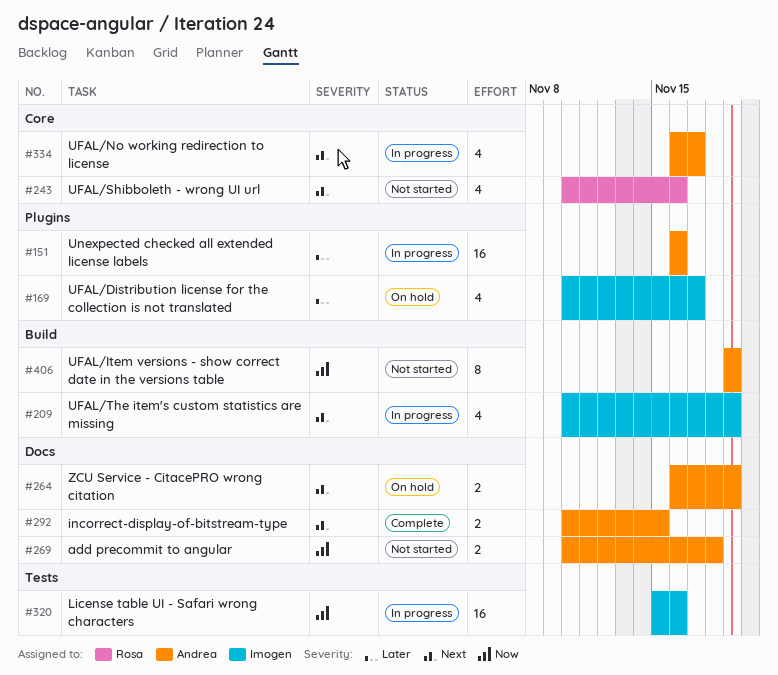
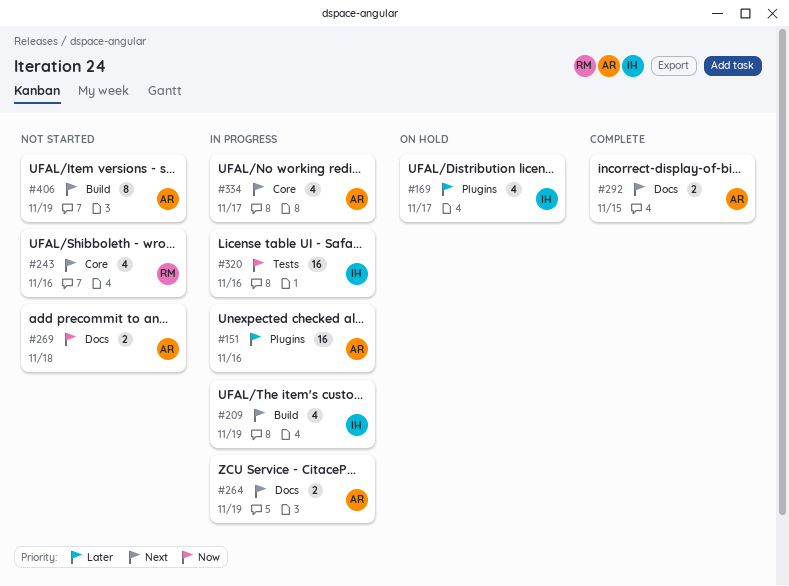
#264, status: On hold -> In progress
#406, priority: Now -> Next

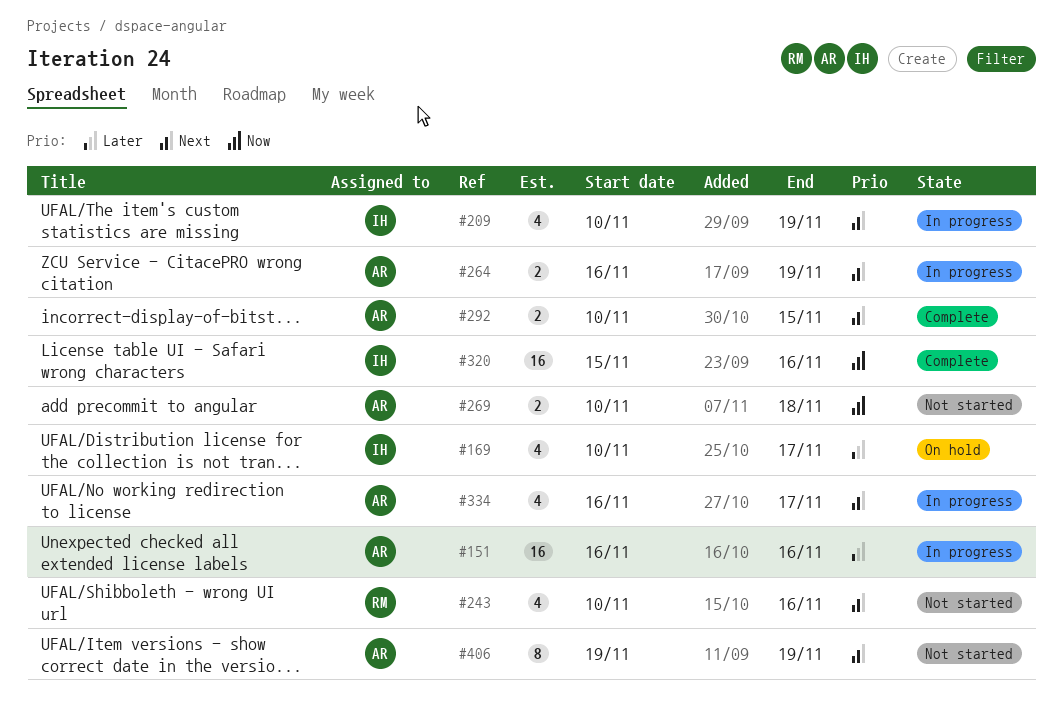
#320, status: In progress -> Complete

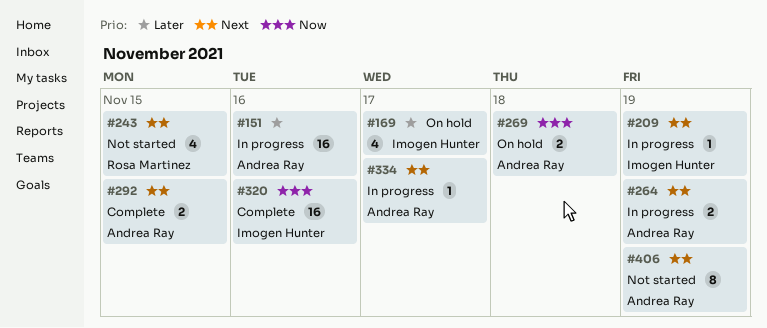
#209, estimate: 4 -> 1
#243, due: Nov 16 -> Nov 15
#269, status: Not started -> On hold
#334, estimate: 4 -> 1

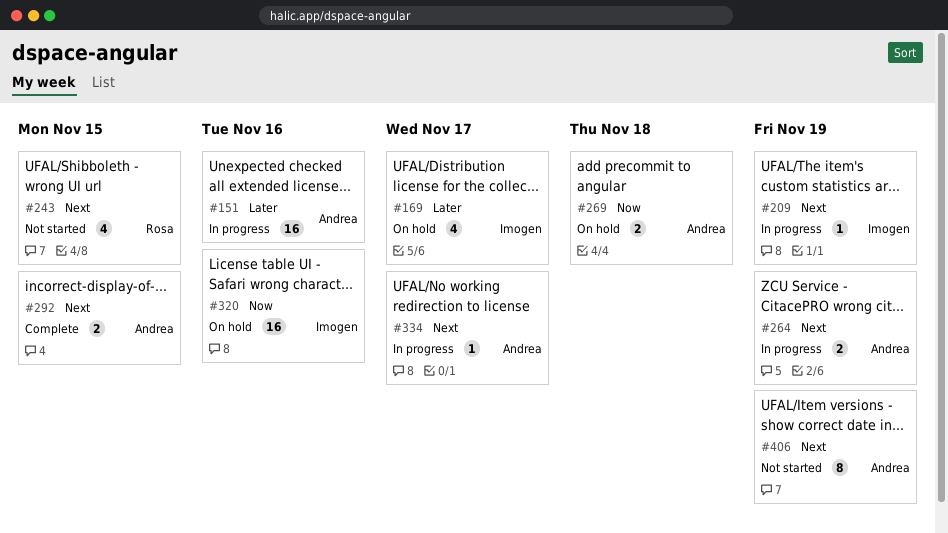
#320, status: Complete -> On hold

